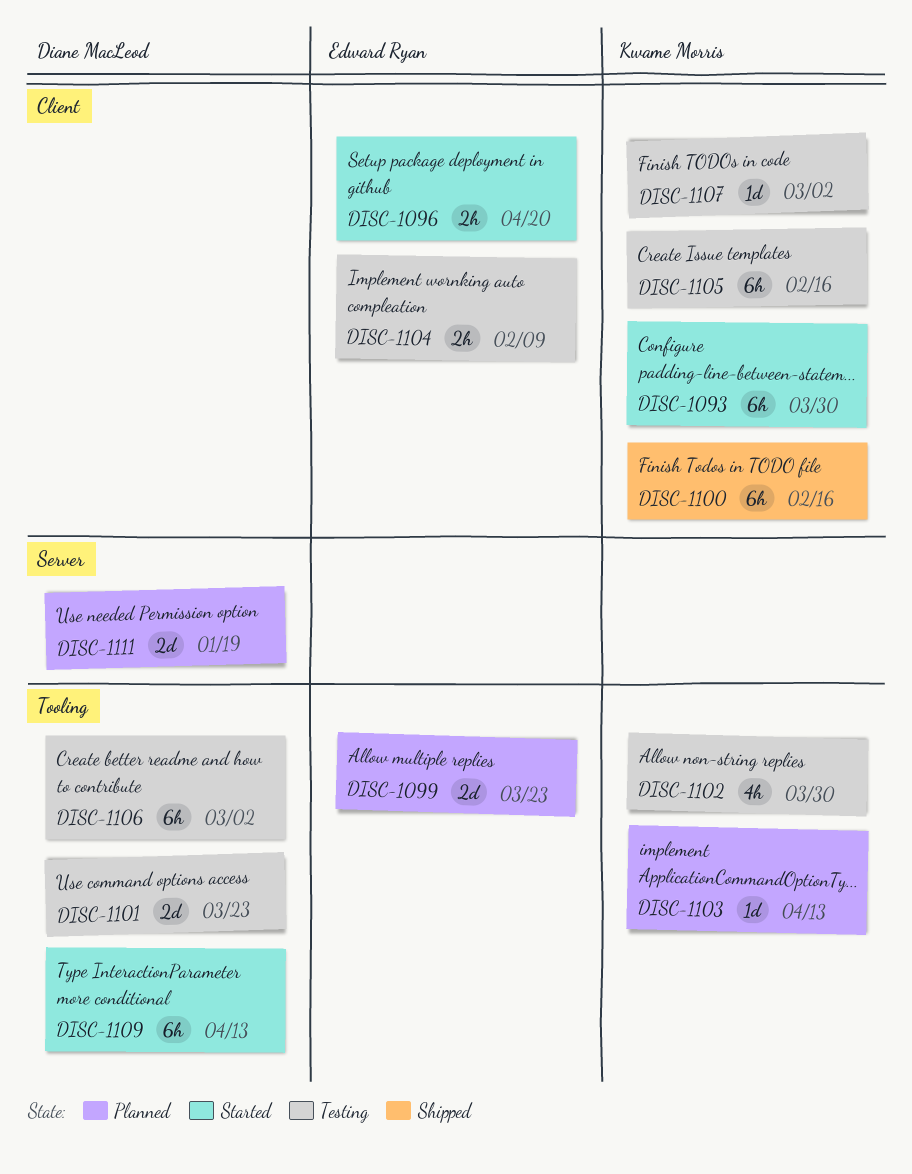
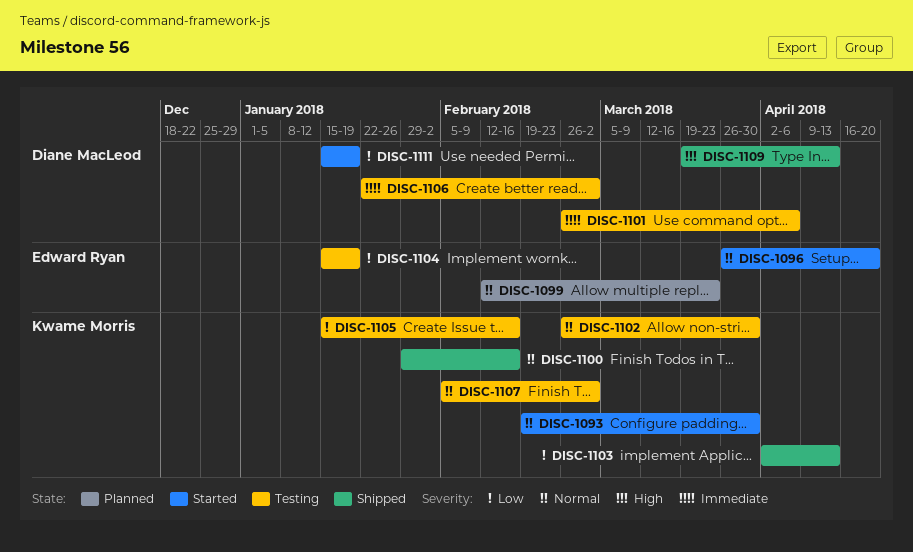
DISC-1101, due: Mar 23 -> Apr 6
DISC-1103, status: Planned -> Shipped
DISC-1104, due: Feb 9 -> Jan 19
DISC-1109, status: Started -> Shipped
DISC-1111, status: Planned -> Started

